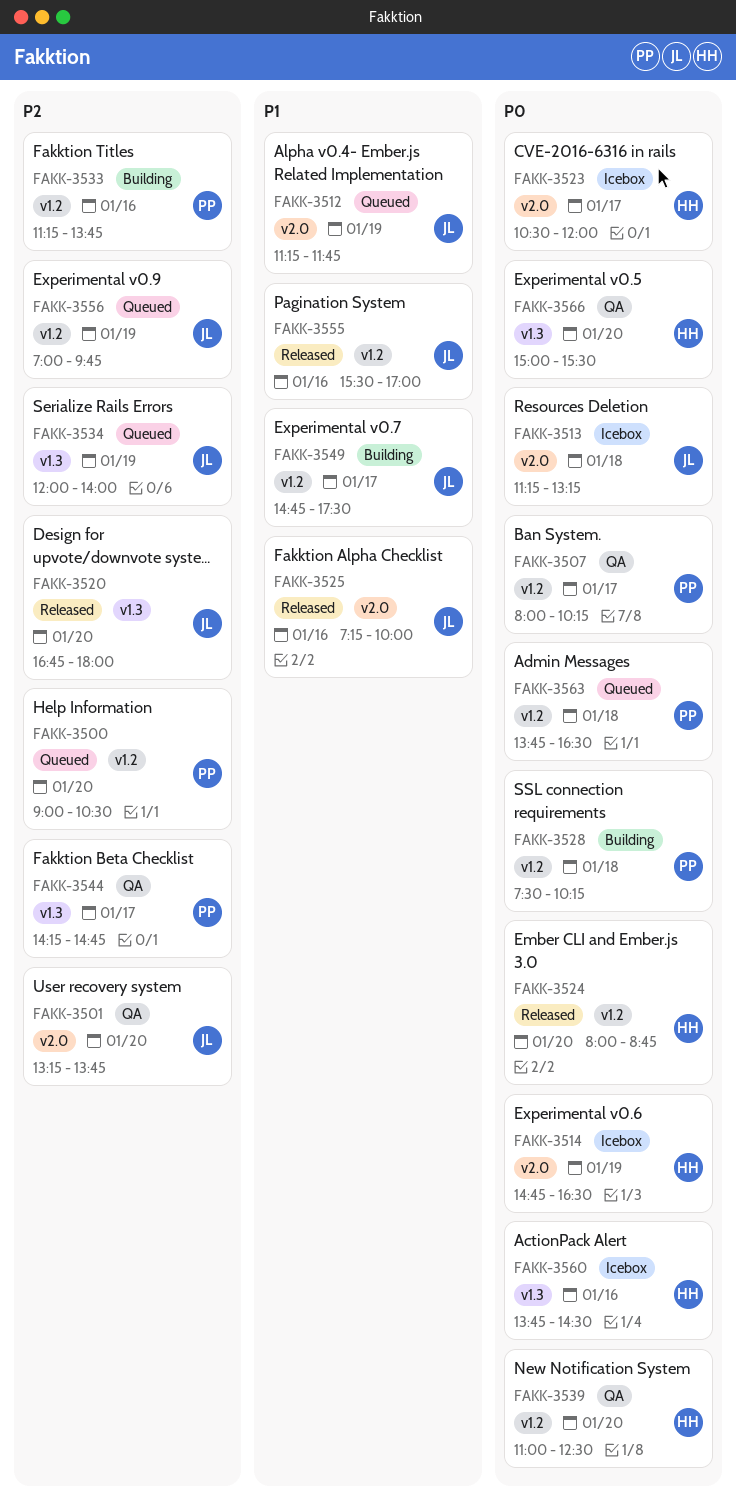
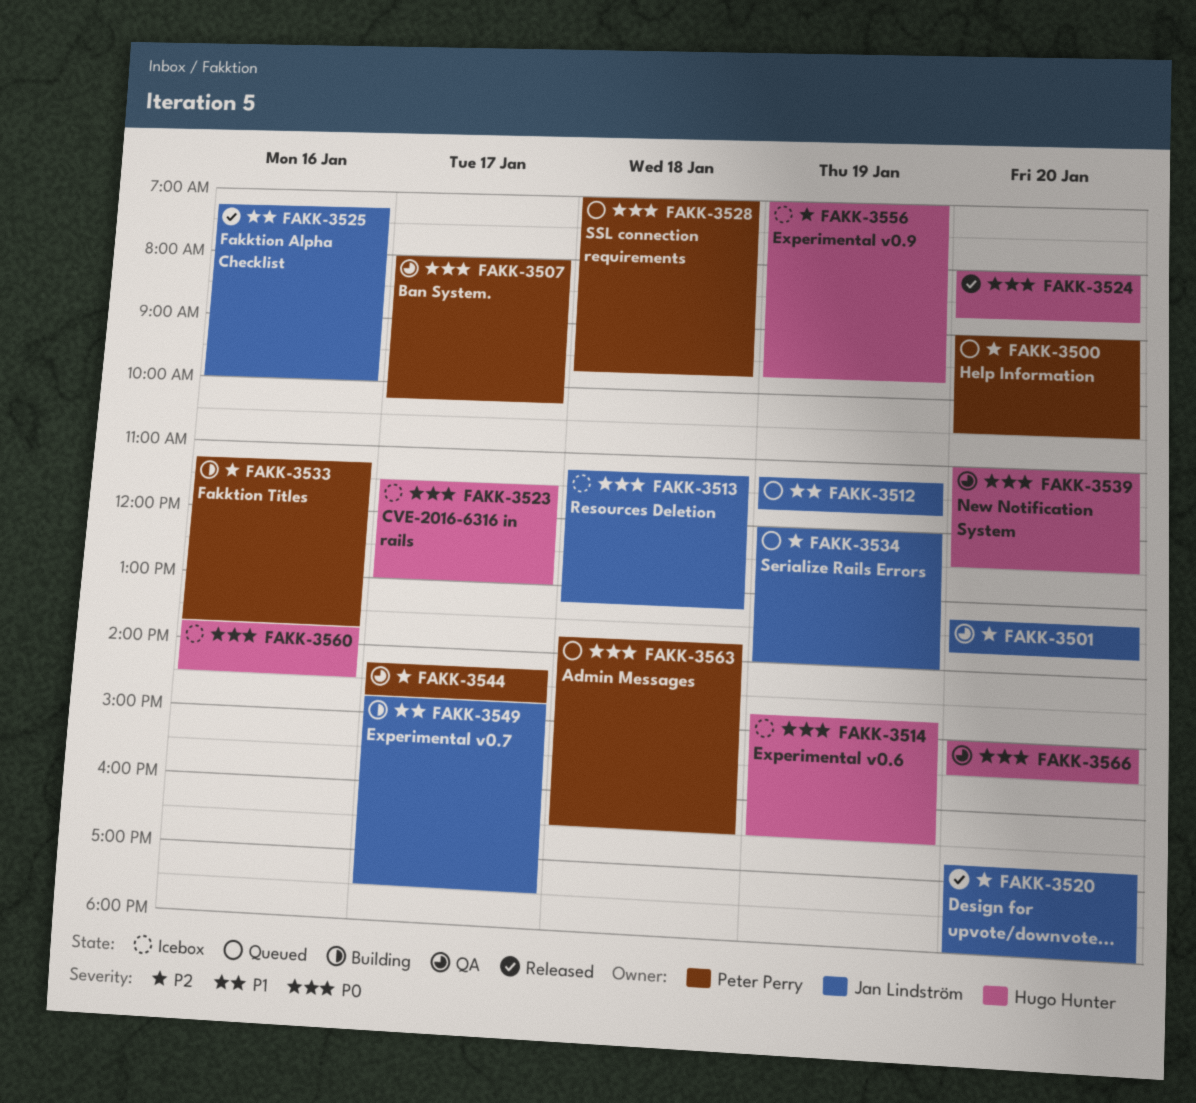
FAKK-3523, begins: 10:30 -> 11:30
FAKK-3523, ends: 12:00 -> 13:00
FAKK-3528, status: Building -> Queued
FAKK-3528, begins: 07:30 -> 07:00
FAKK-3528, ends: 10:15 -> 09:45
FAKK-3555: present -> none
FAKK-3556, status: Queued -> Icebox
FAKK-3556, owner: Jan Lindström -> Hugo Hunter

